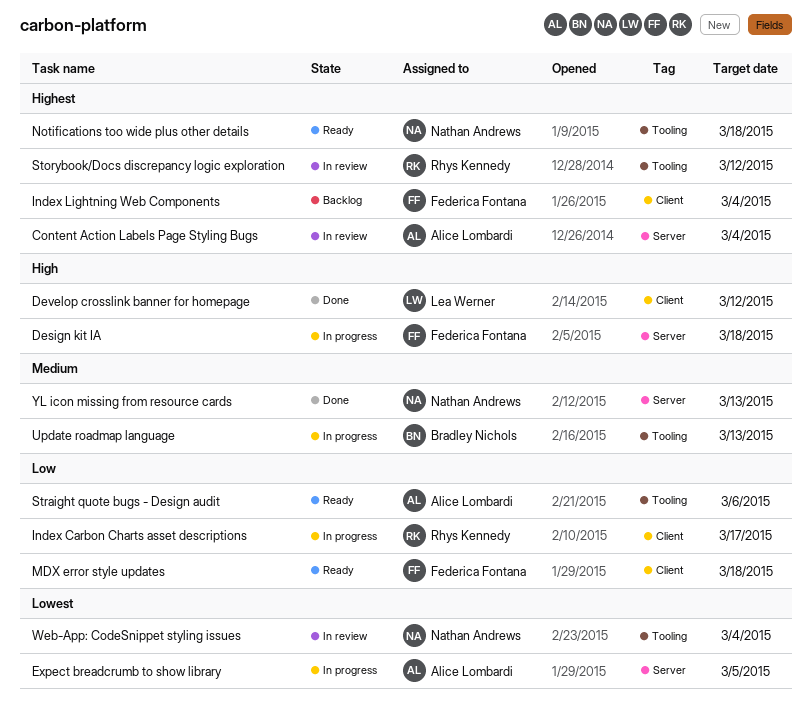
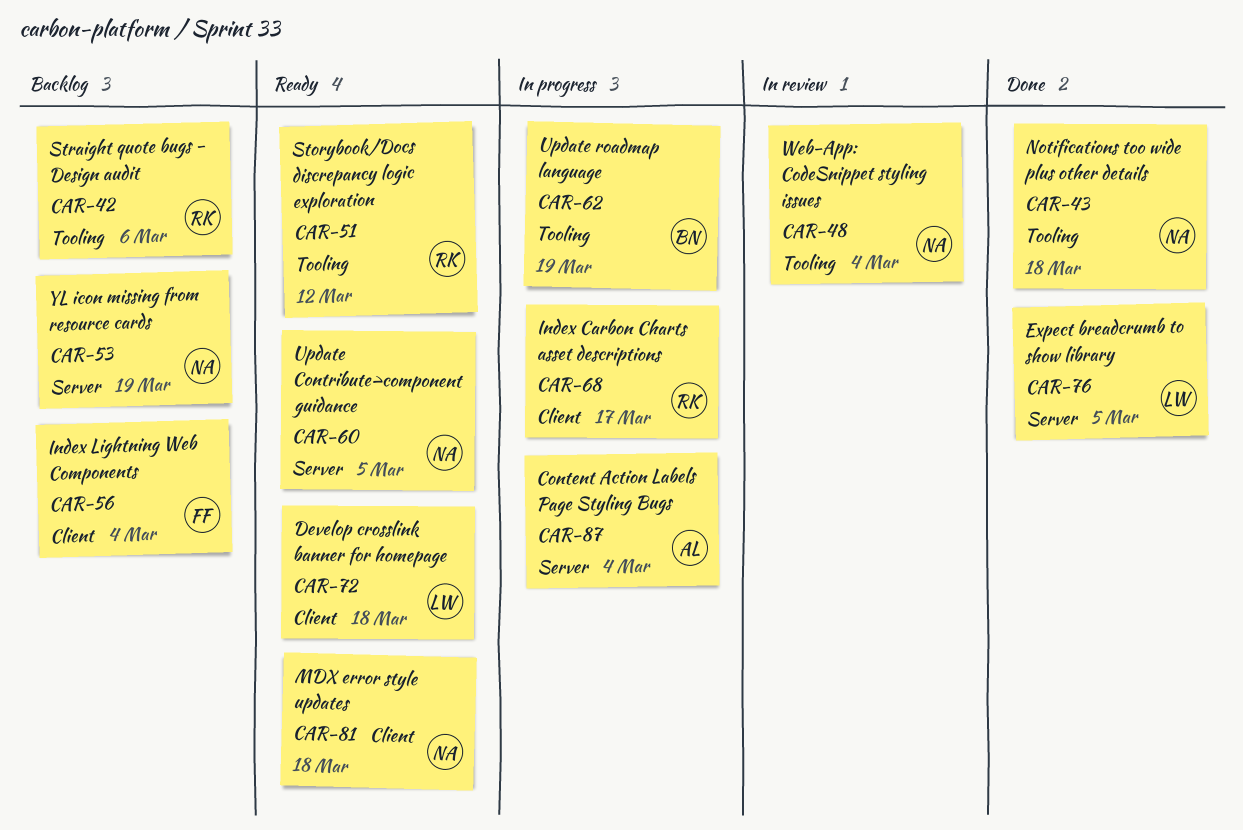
Content Action Labels Page Styling Bugs, status: In review -> In progress
Design kit IA: present -> none
Develop crosslink banner for homepage, status: Done -> Ready
Develop crosslink banner for homepage, due: Mar 12 -> Mar 18
Expect breadcrumb to show library, status: In progress -> Done
Expect breadcrumb to show library, owner: Alice Lombardi -> Lea Werner
MDX error style updates, owner: Federica Fontana -> Nathan Andrews
Notifications too wide plus other details, status: Ready -> Done
Storybook/Docs discrepancy logic exploration, status: In review -> Ready
Straight quote bugs - Design audit, status: Ready -> Backlog
Straight quote bugs - Design audit, owner: Alice Lombardi -> Rhys Kennedy
Update Contribute>component guidance: none -> present
Update roadmap language, due: Mar 13 -> Mar 19
YL icon missing from resource cards, status: Done -> Backlog
YL icon missing from resource cards, due: Mar 13 -> Mar 19

